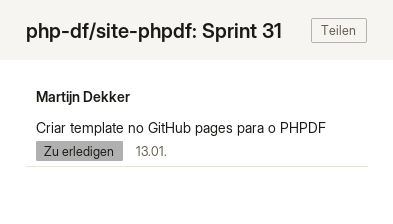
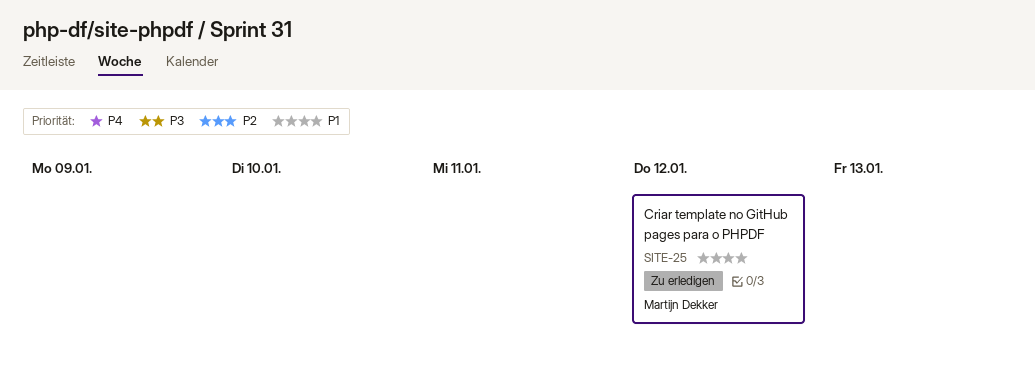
Criar template no GitHub pages para o PHPDF, due: Jan 13 -> Jan 12

